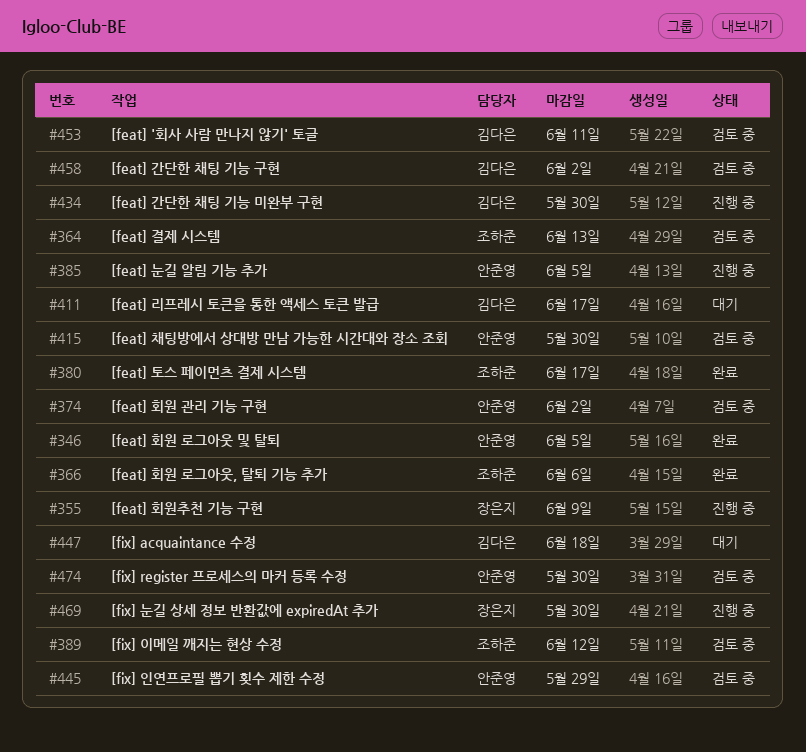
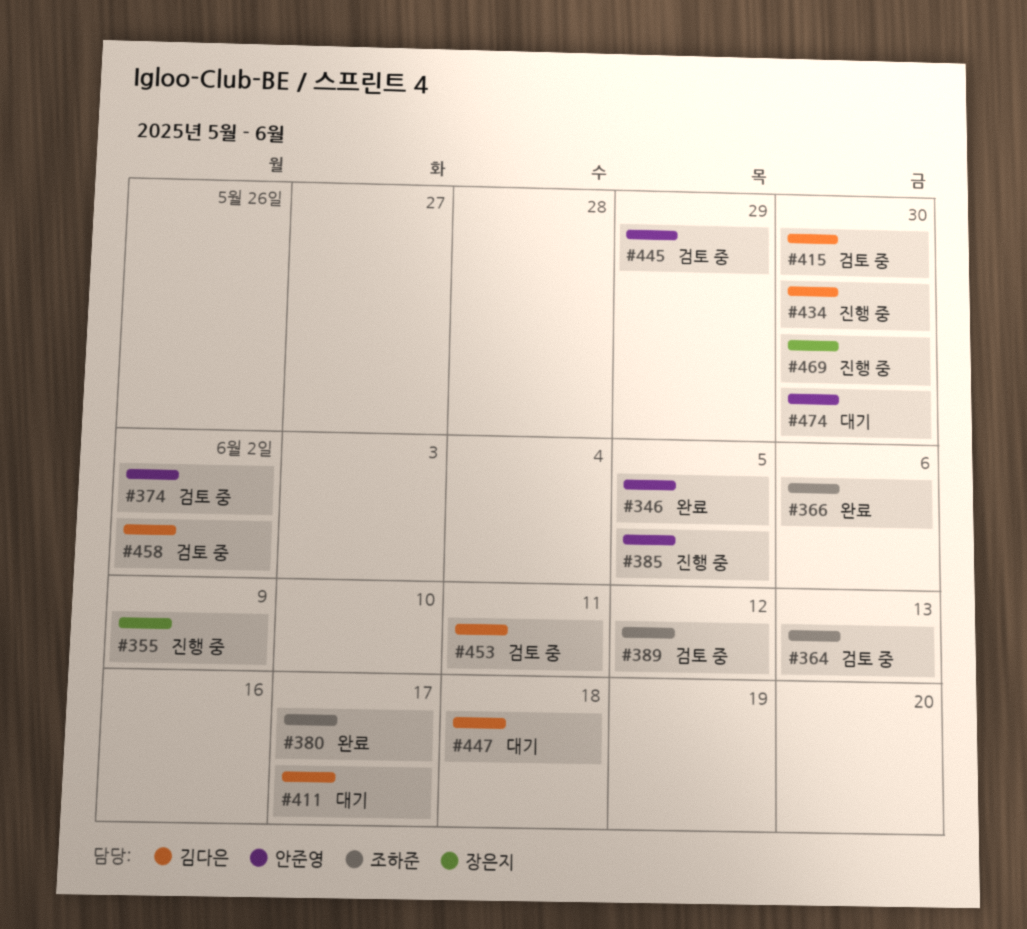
#415, owner: 안준영 -> 김다은
#474, status: 검토 중 -> 대기

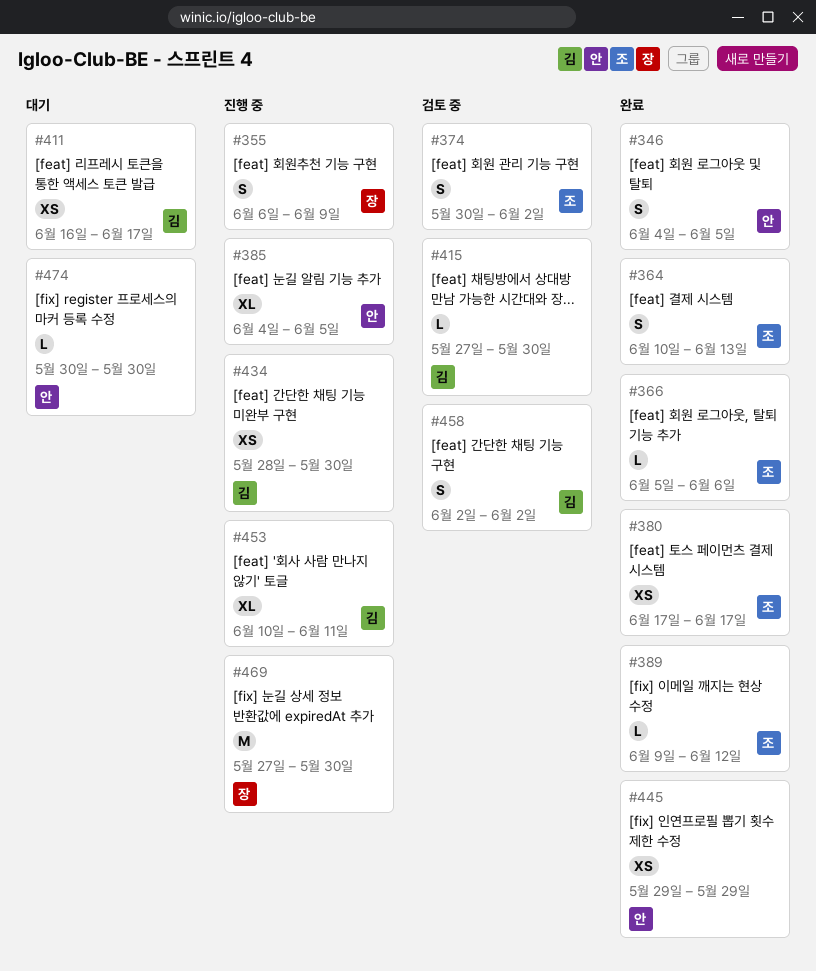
#364, status: 검토 중 -> 완료
#374, owner: 안준영 -> 조하준
#389, status: 검토 중 -> 완료
#445, status: 검토 중 -> 완료
#447: present -> none
#453, status: 검토 중 -> 진행 중

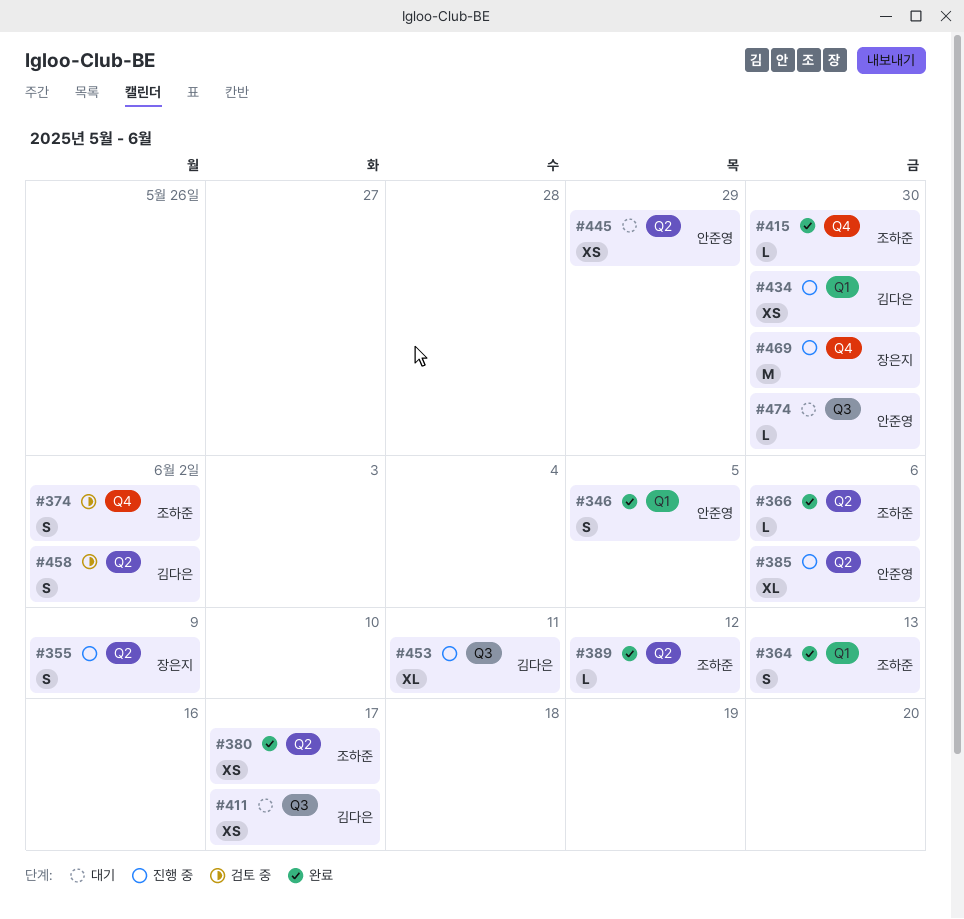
#385, due: Jun 5 -> Jun 6
#415, status: 검토 중 -> 완료
#415, owner: 김다은 -> 조하준
#445, status: 완료 -> 대기

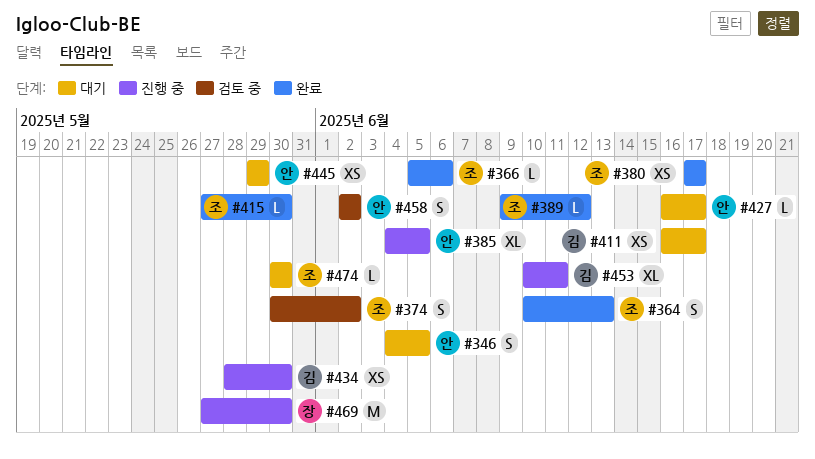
#346, status: 완료 -> 대기
#355: present -> none
#385, due: Jun 6 -> Jun 5
#427: none -> present
#458, owner: 김다은 -> 안준영
#474, owner: 안준영 -> 조하준

